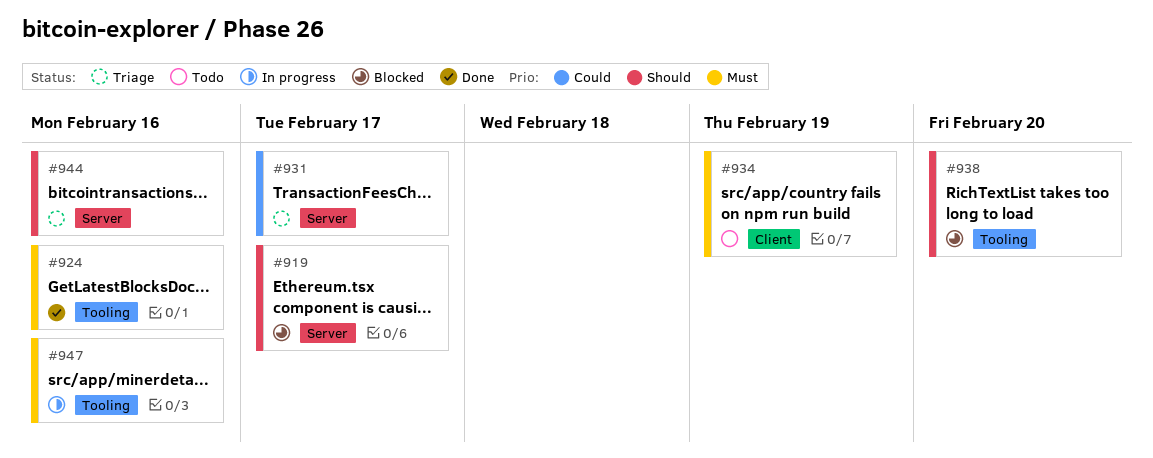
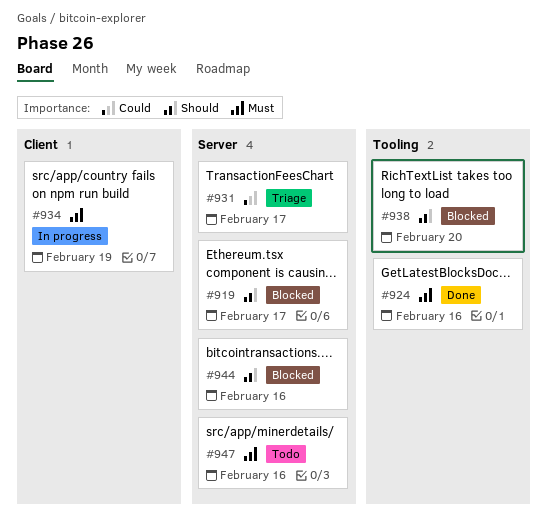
#934, status: Todo -> In progress
#944, status: Triage -> Blocked
#947, status: In progress -> Todo
#947, label: Tooling -> Server

